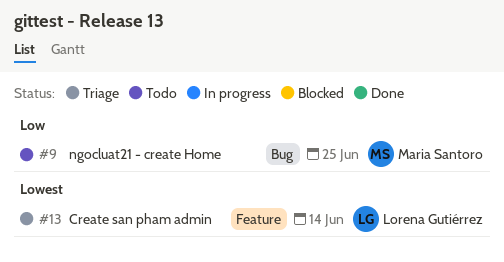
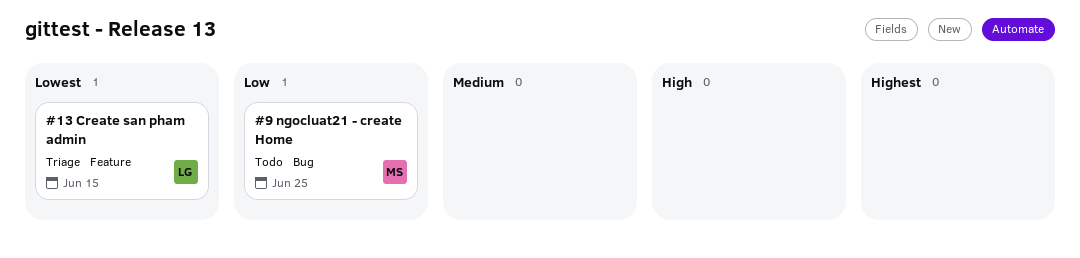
#13, due: Jun 14 -> Jun 15

